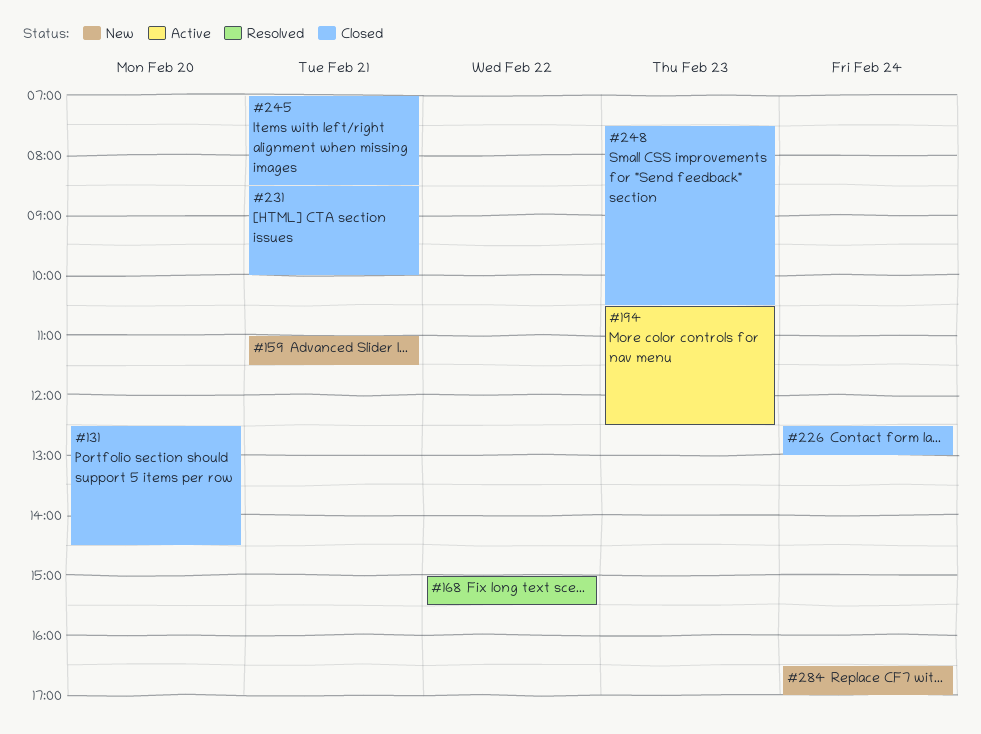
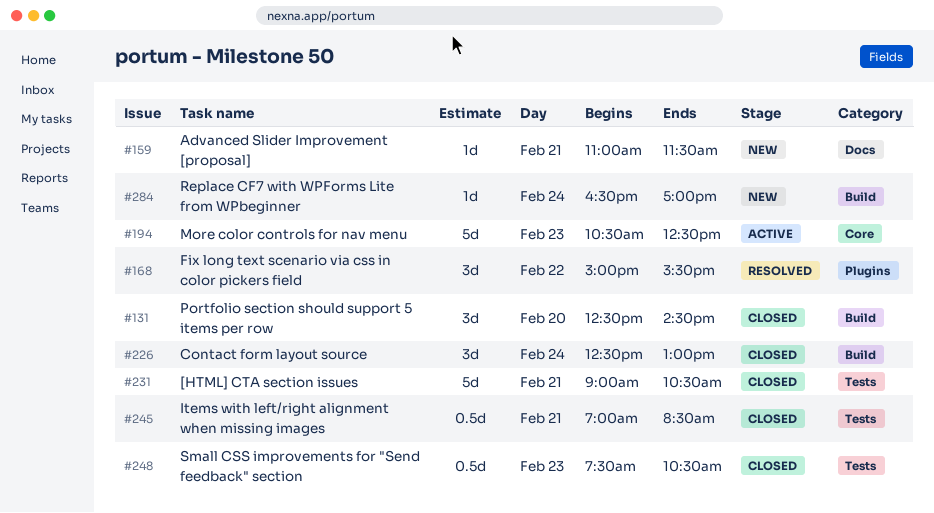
#231, begins: 08:30 -> 09:00
#231, ends: 10:00 -> 10:30

